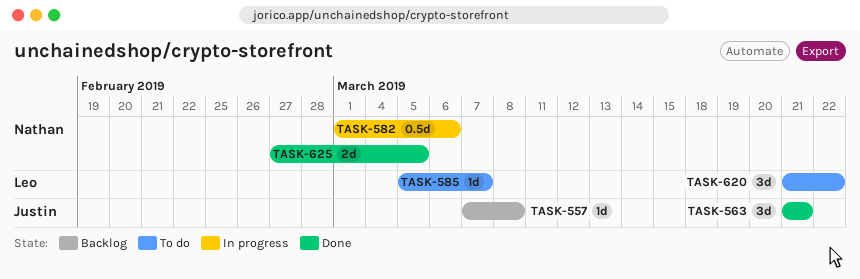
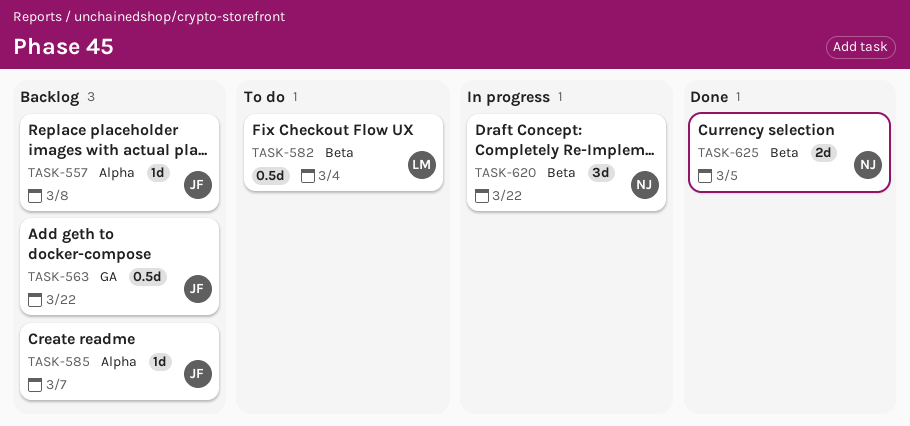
TASK-563, status: Done -> Backlog
TASK-563, estimate: 3d -> 0.5d
TASK-563, due: Mar 21 -> Mar 22
TASK-582, status: In progress -> To do
TASK-582, owner: Nathan -> Leo
TASK-582, due: Mar 6 -> Mar 4
TASK-585, status: To do -> Backlog
TASK-585, owner: Leo -> Justin
TASK-620, status: To do -> In progress
TASK-620, owner: Leo -> Nathan

